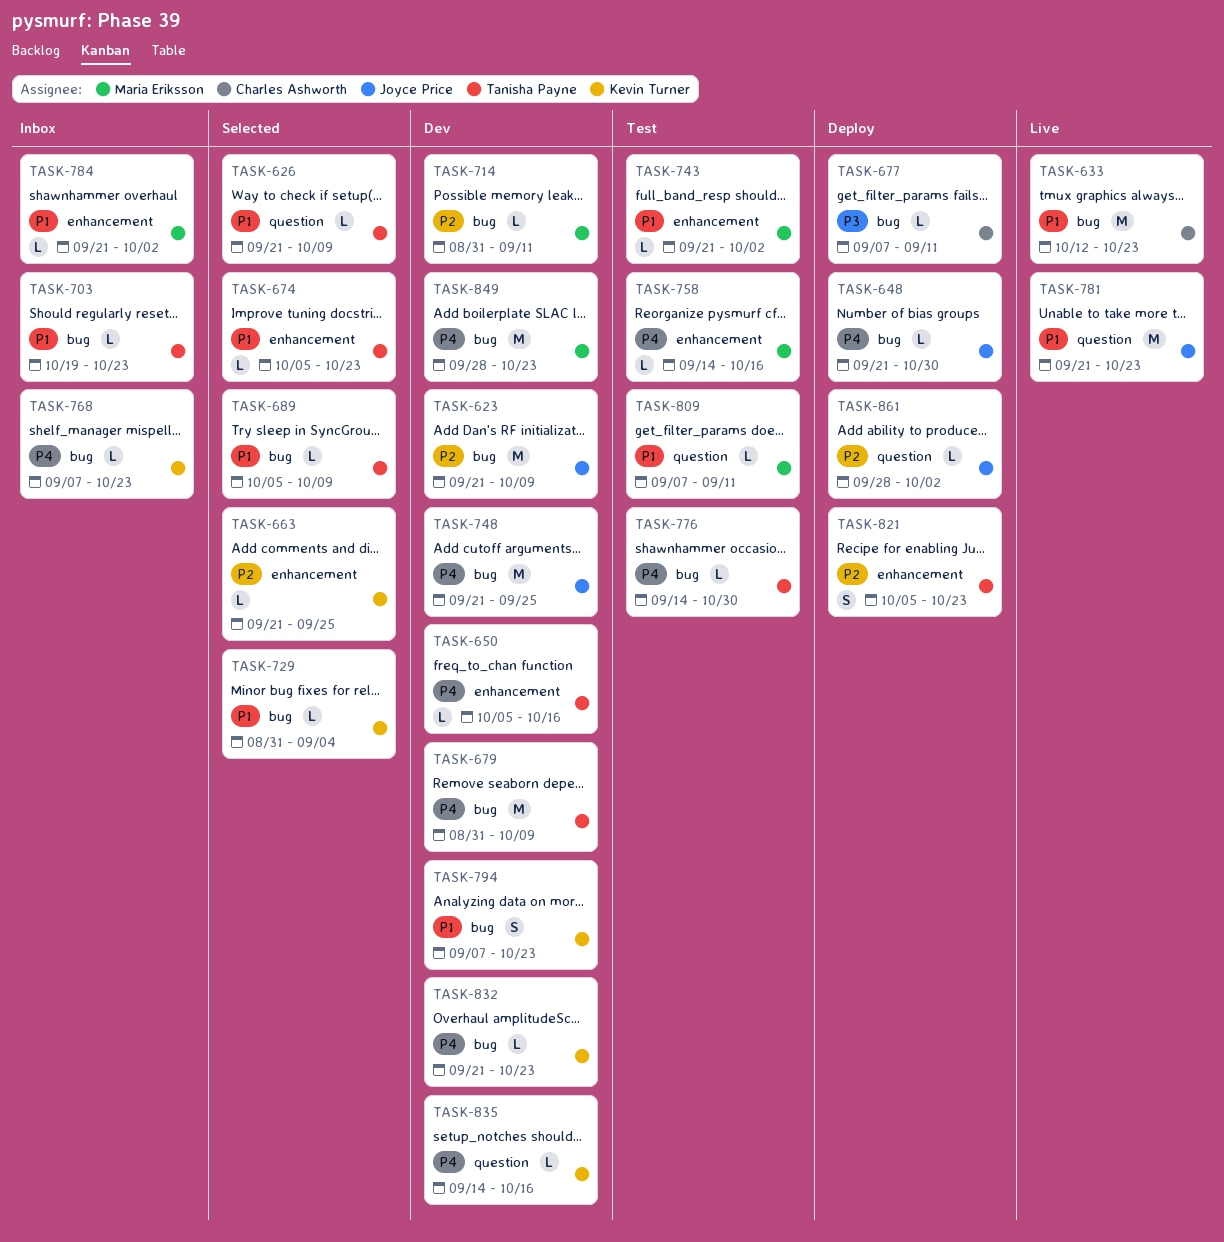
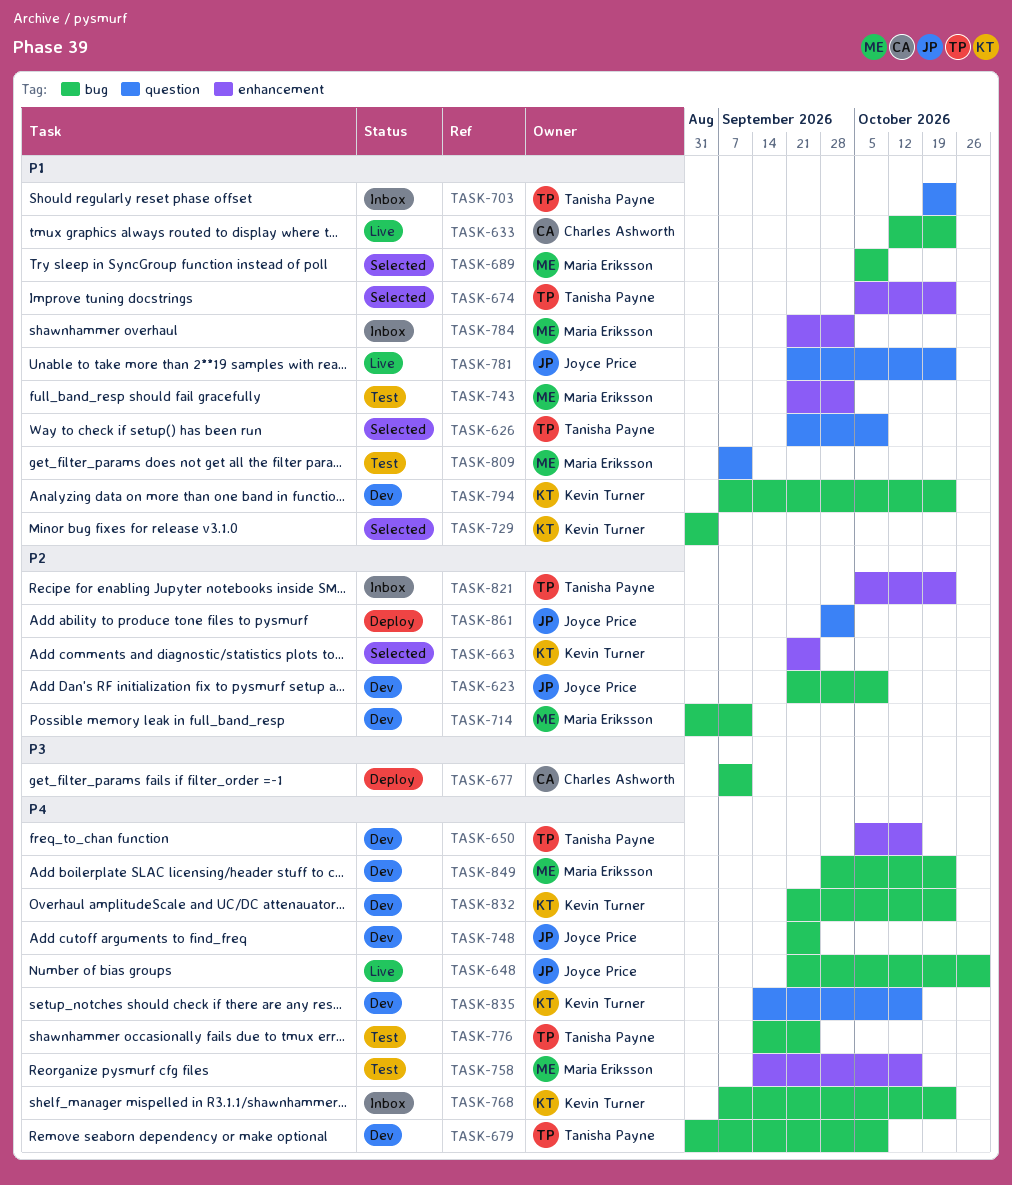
TASK-648, status: Deploy -> Live
TASK-689, owner: Tanisha Payne -> Maria Eriksson
TASK-703, label: bug -> question
TASK-776, due: Oct 30 -> Sep 25
TASK-821, status: Deploy -> Inbox

